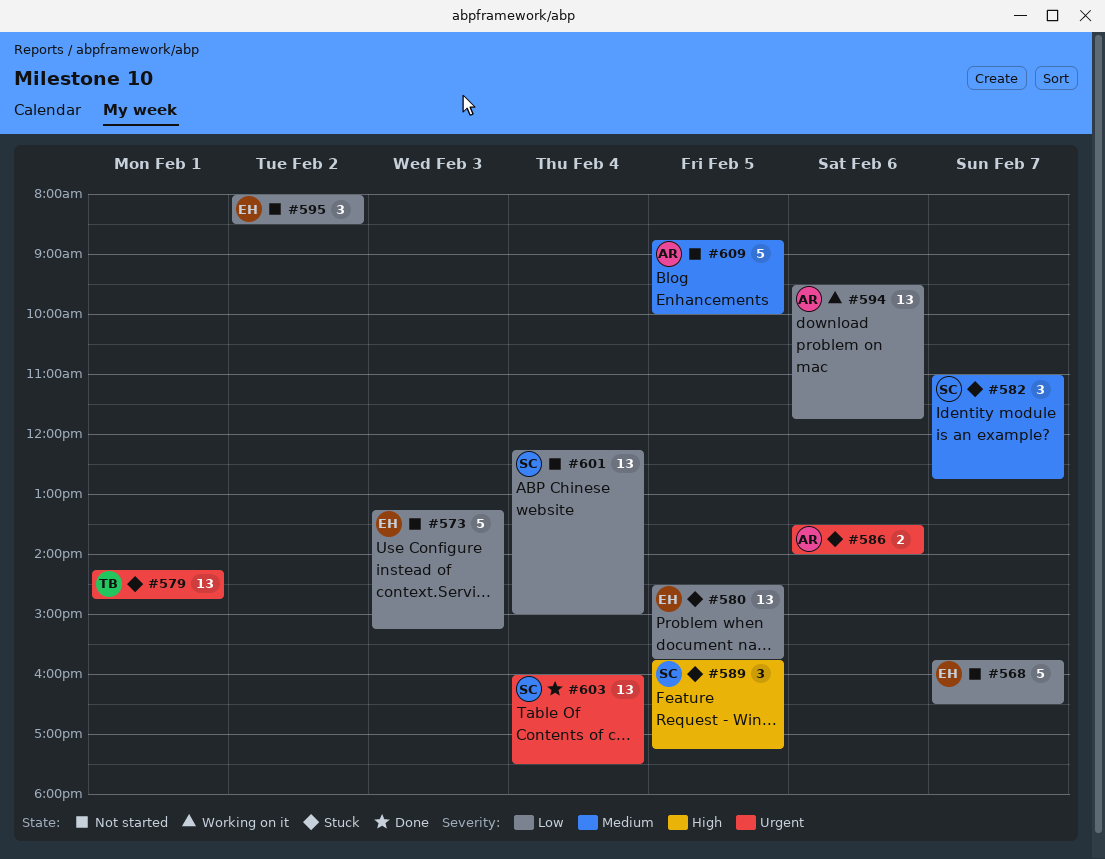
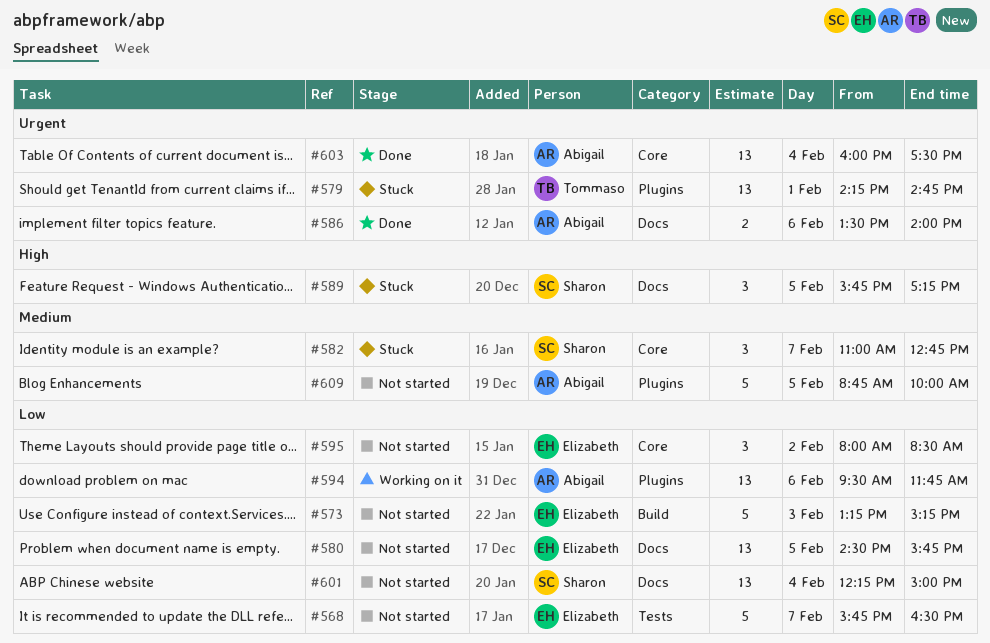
#580, status: Stuck -> Not started
#586, status: Stuck -> Done
#603, owner: Sharon -> Abigail

